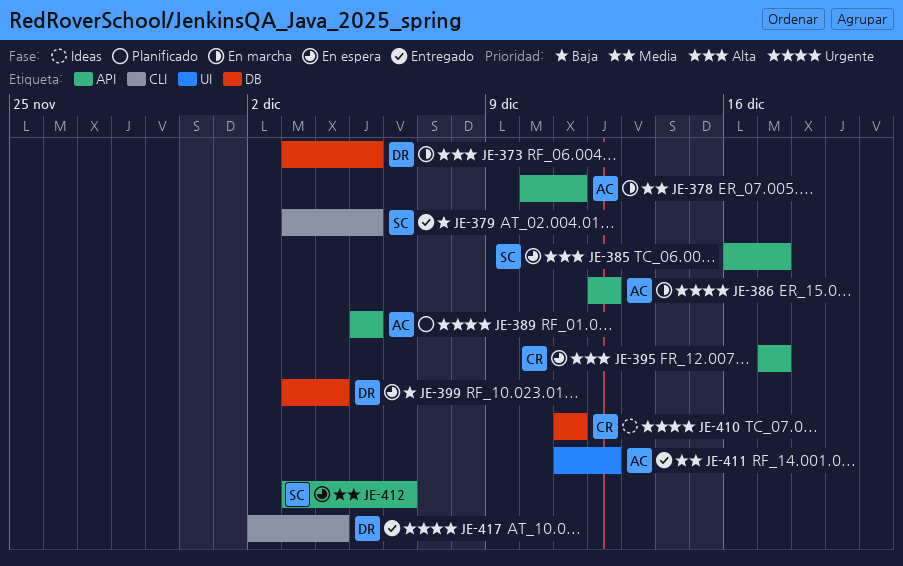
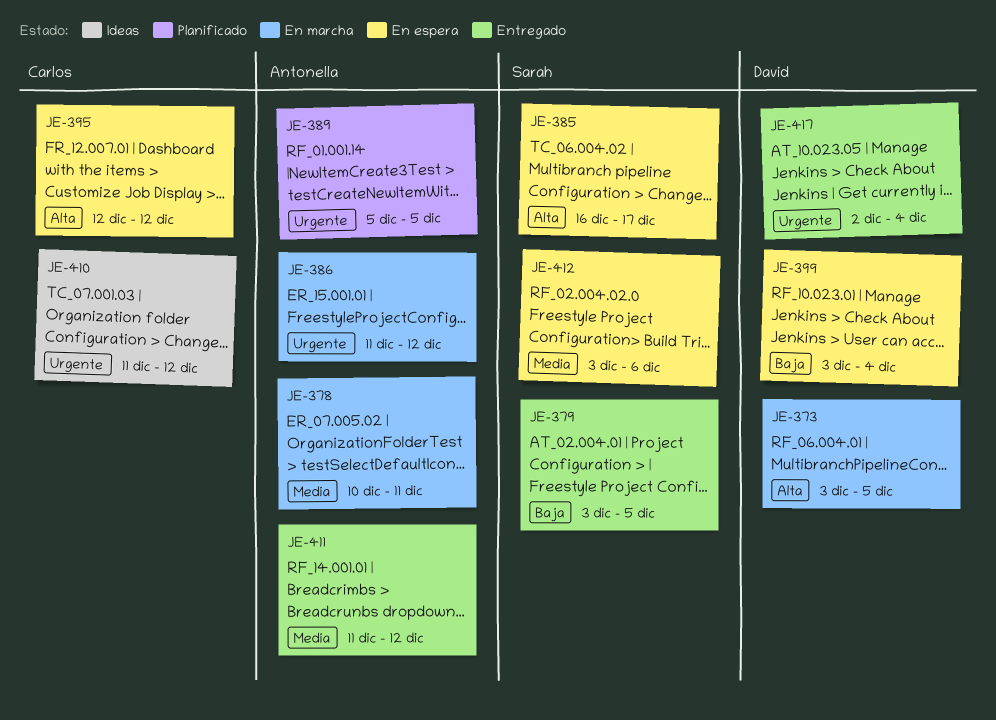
JE-386, start: Dec 12 -> Dec 11
JE-395, start: Dec 17 -> Dec 12
JE-395, due: Dec 17 -> Dec 12
JE-410, due: Dec 11 -> Dec 12

